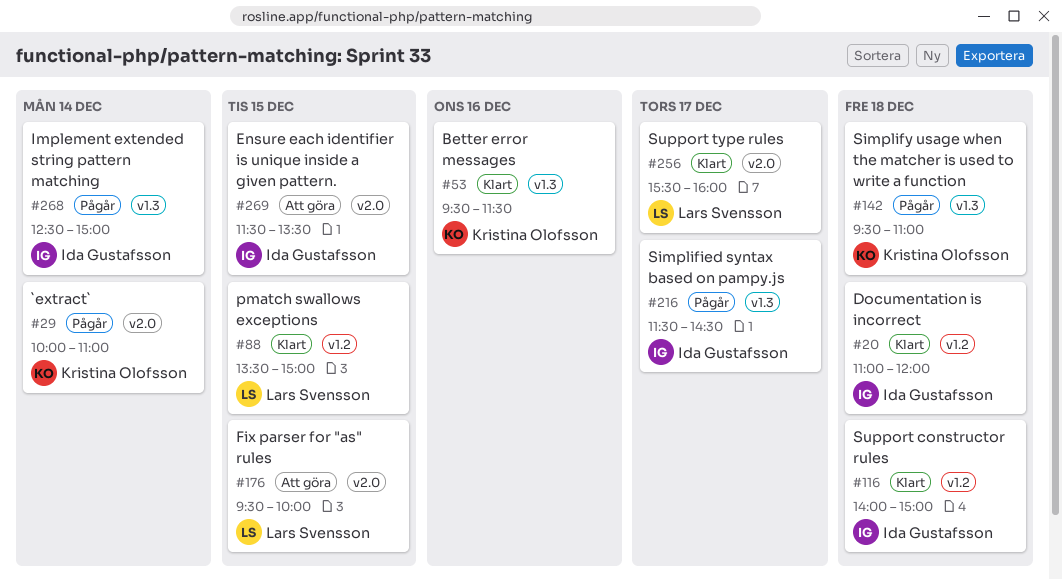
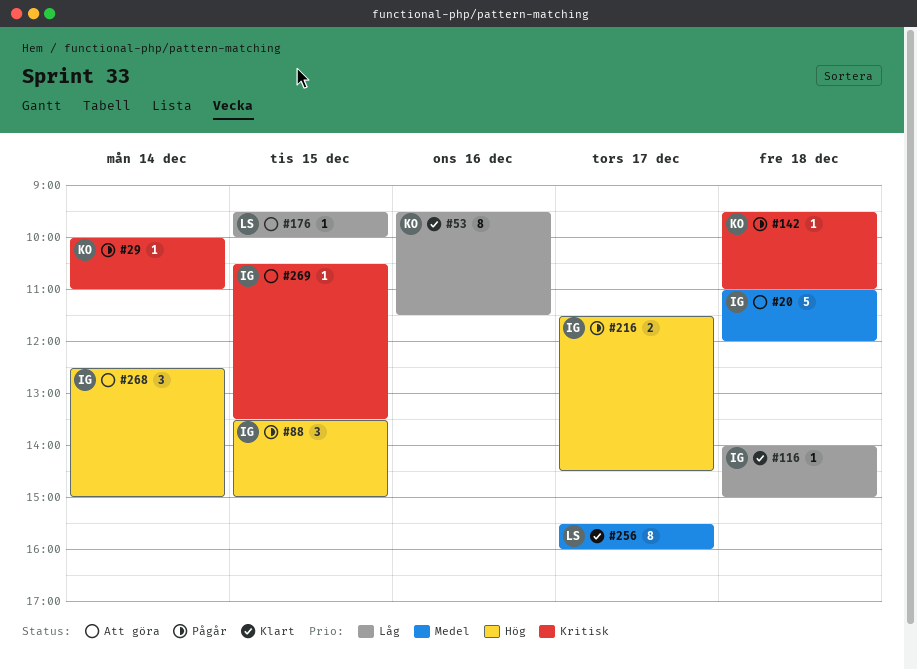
#20, status: Klart -> Att göra
#88, status: Klart -> Pågår
#88, owner: Lars Svensson -> Ida Gustafsson
#268, status: Pågår -> Att göra
#269, begins: 11:30 -> 10:30

